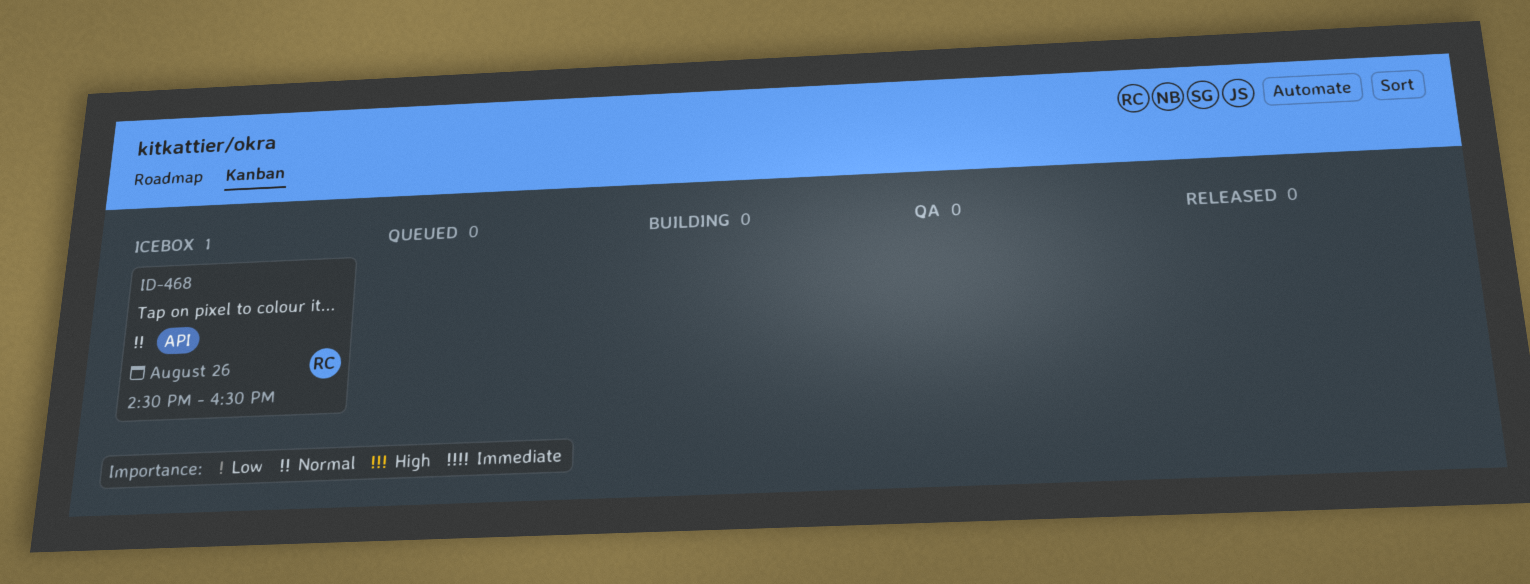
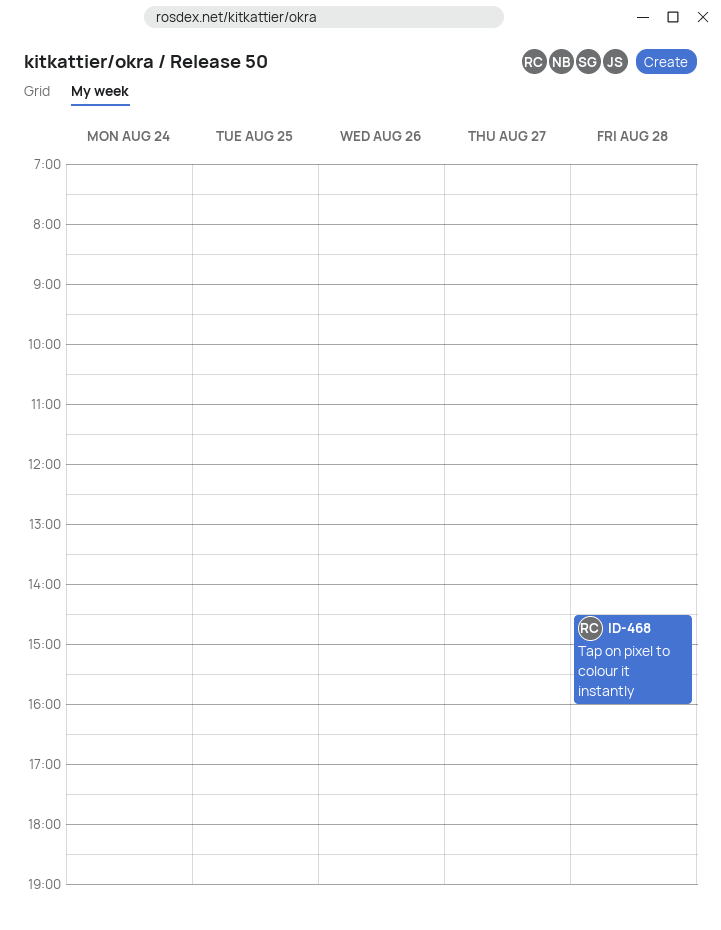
ID-468, day: Aug 26 -> Aug 28
ID-468, ends: 16:30 -> 16:00

